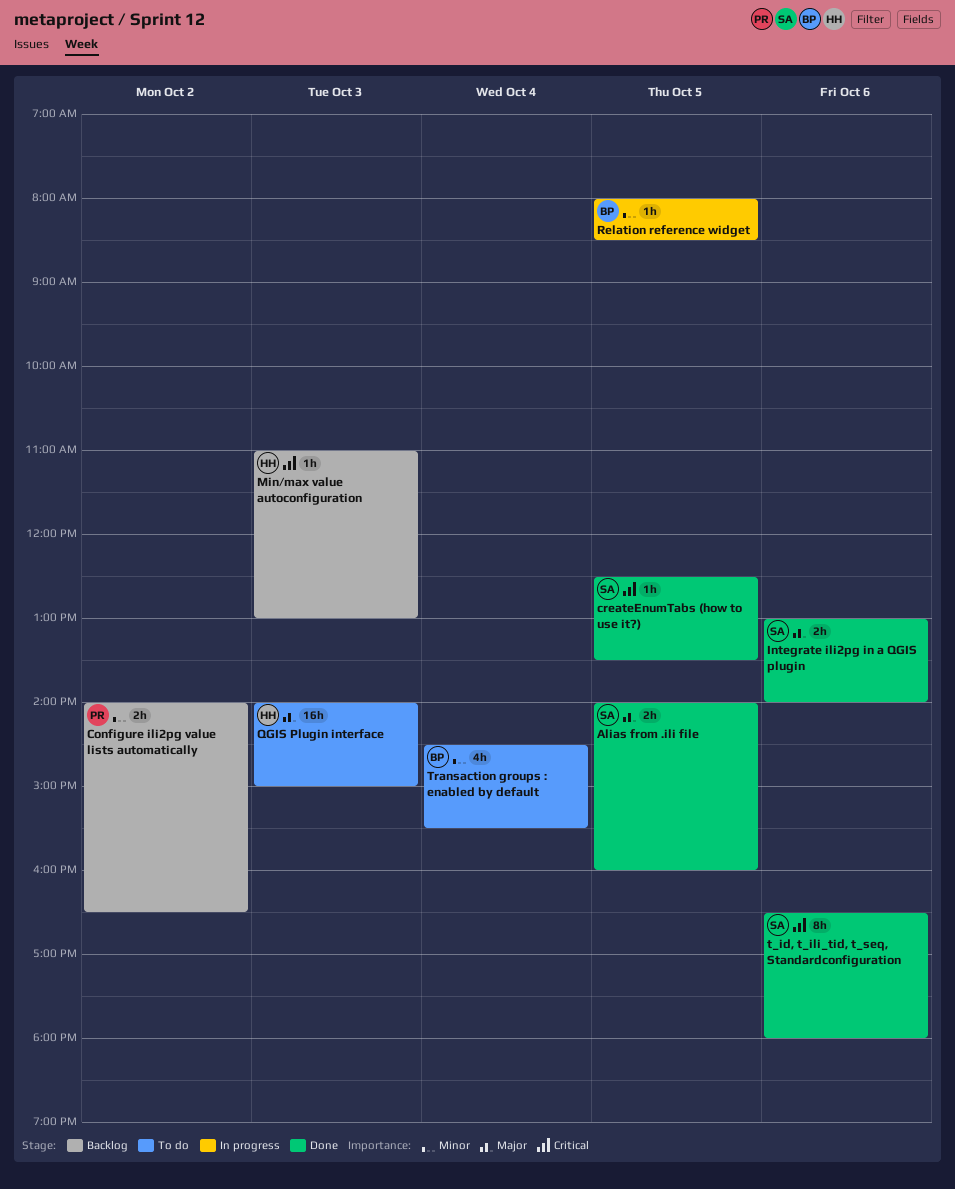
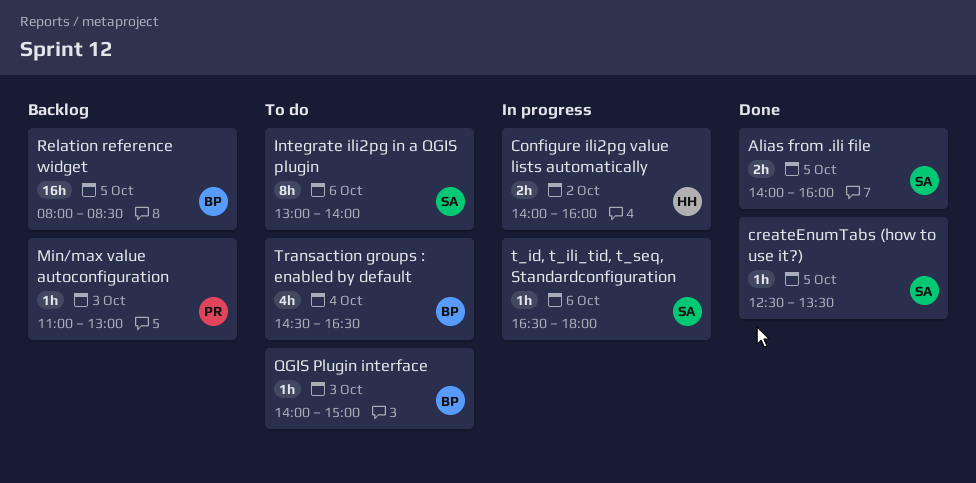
Configure ili2pg value lists automatically, status: Backlog -> In progress
Configure ili2pg value lists automatically, owner: PR -> HH
Configure ili2pg value lists automatically, ends: 16:30 -> 16:00
Integrate ili2pg in a QGIS plugin, status: Done -> To do
Integrate ili2pg in a QGIS plugin, estimate: 2h -> 8h
Min/max value autoconfiguration, owner: HH -> PR
QGIS Plugin interface, owner: HH -> BP
QGIS Plugin interface, estimate: 16h -> 1h
Relation reference widget, status: In progress -> Backlog
Relation reference widget, estimate: 1h -> 16h
t_id, t_ili_tid, t_seq, Standardconfiguration, status: Done -> In progress
t_id, t_ili_tid, t_seq, Standardconfiguration, estimate: 8h -> 1h
Transaction groups : enabled by default, ends: 15:30 -> 16:30

